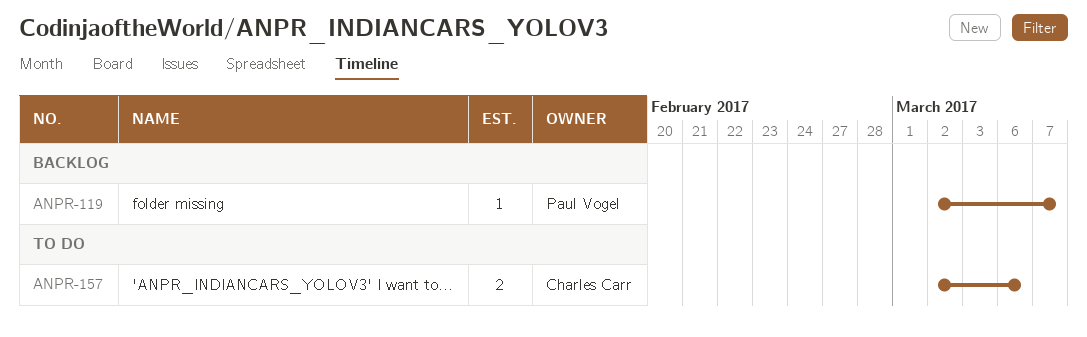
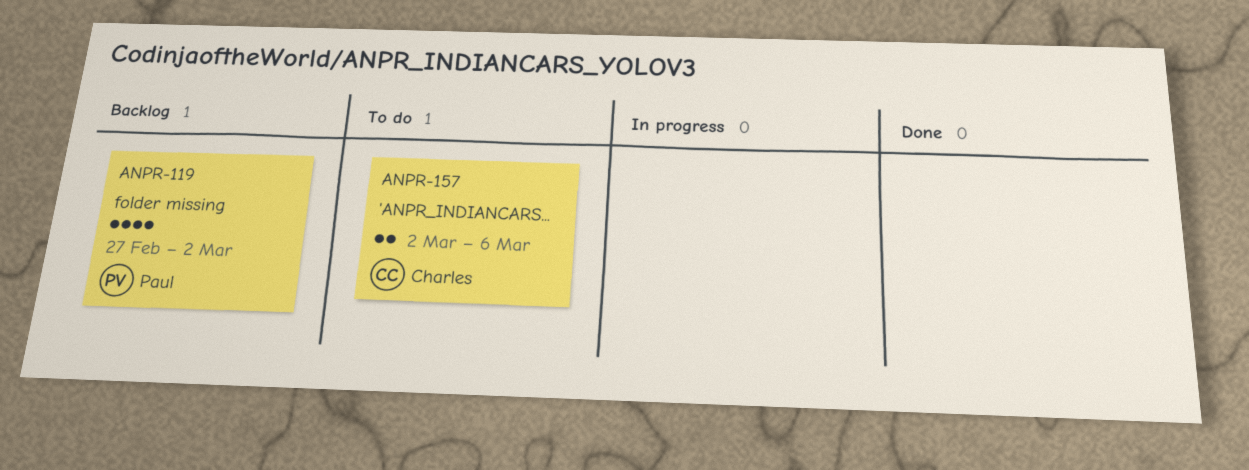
ANPR-119, estimate: 1 -> 4
ANPR-119, start: Mar 2 -> Feb 27
ANPR-119, due: Mar 7 -> Mar 2

